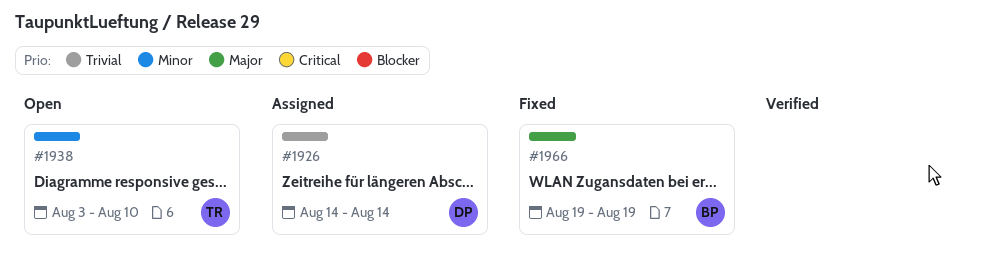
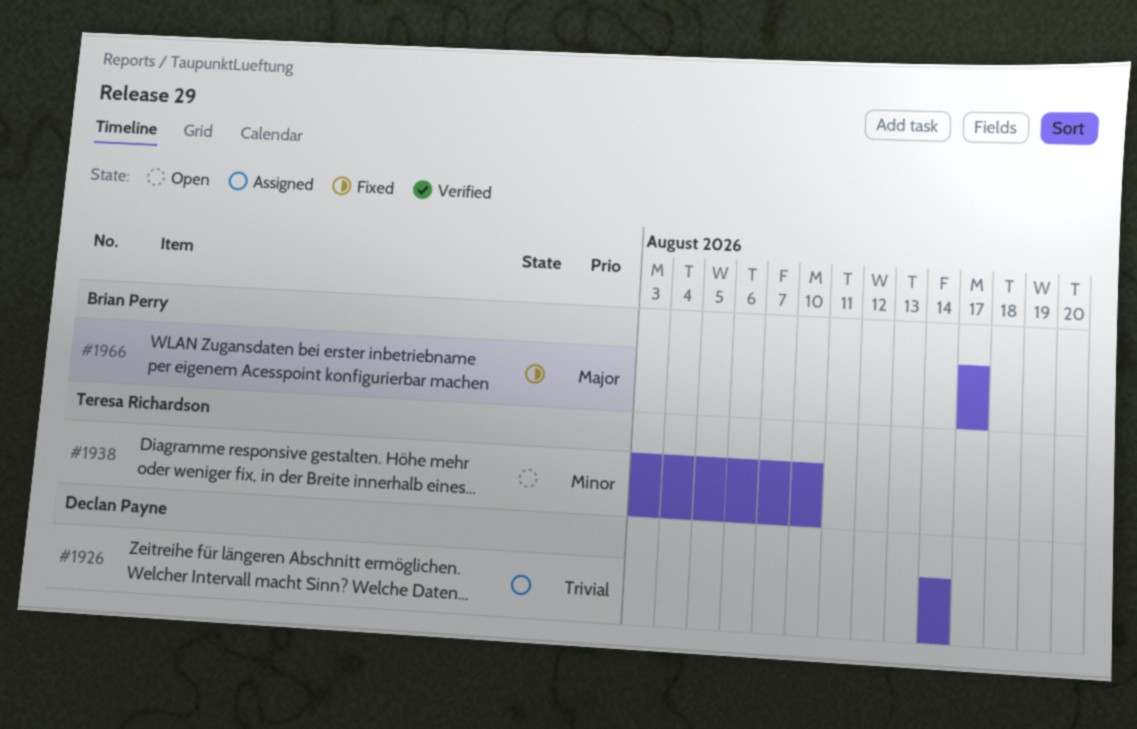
#1966, start: Aug 19 -> Aug 17
#1966, due: Aug 19 -> Aug 17

